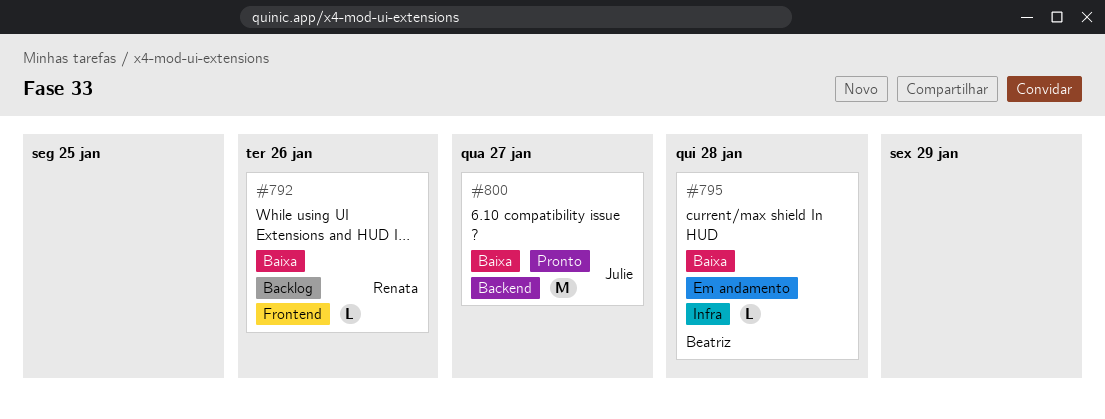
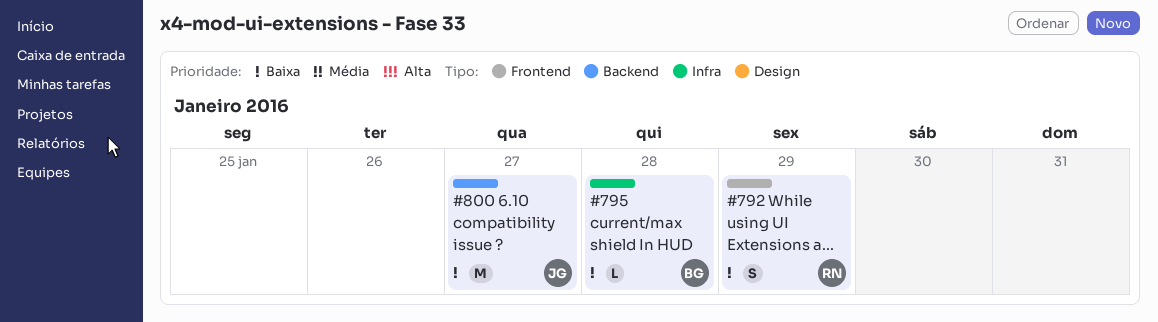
#792, estimate: L -> S
#792, due: Jan 26 -> Jan 29

